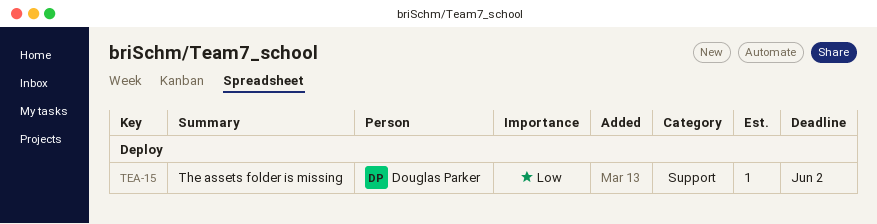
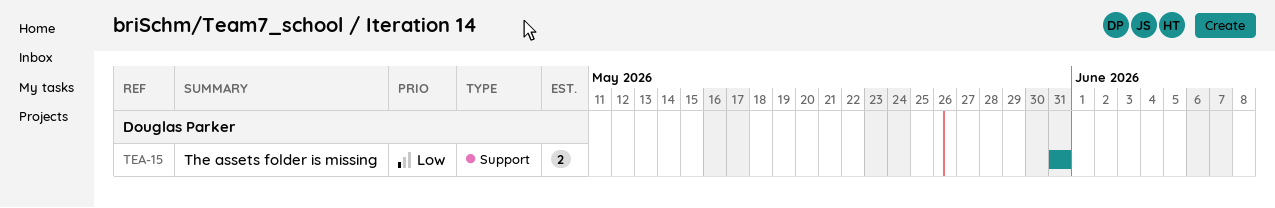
TEA-15, estimate: 1 -> 2
TEA-15, due: Jun 2 -> May 31

